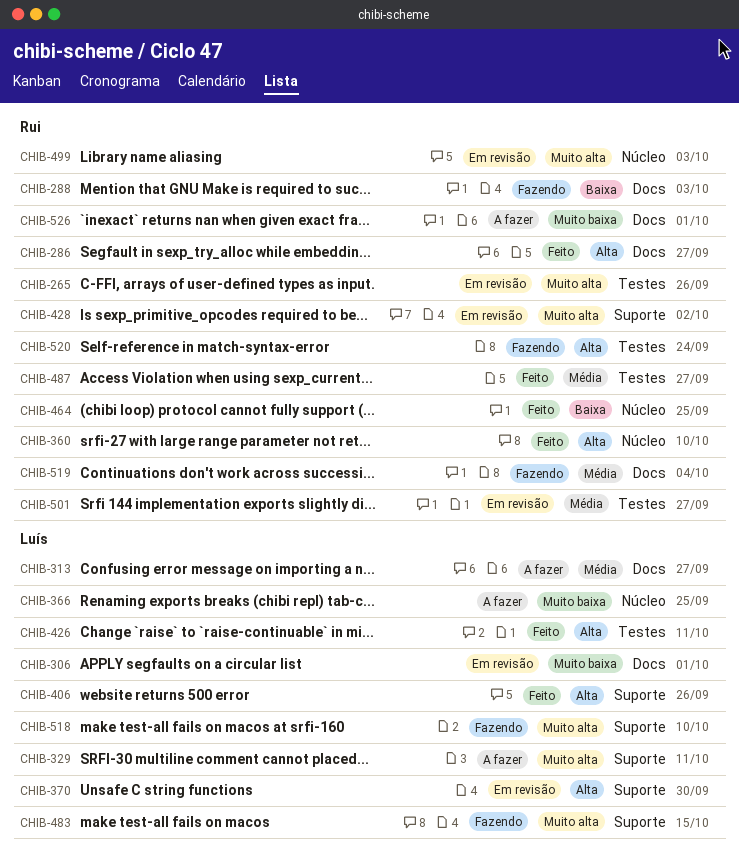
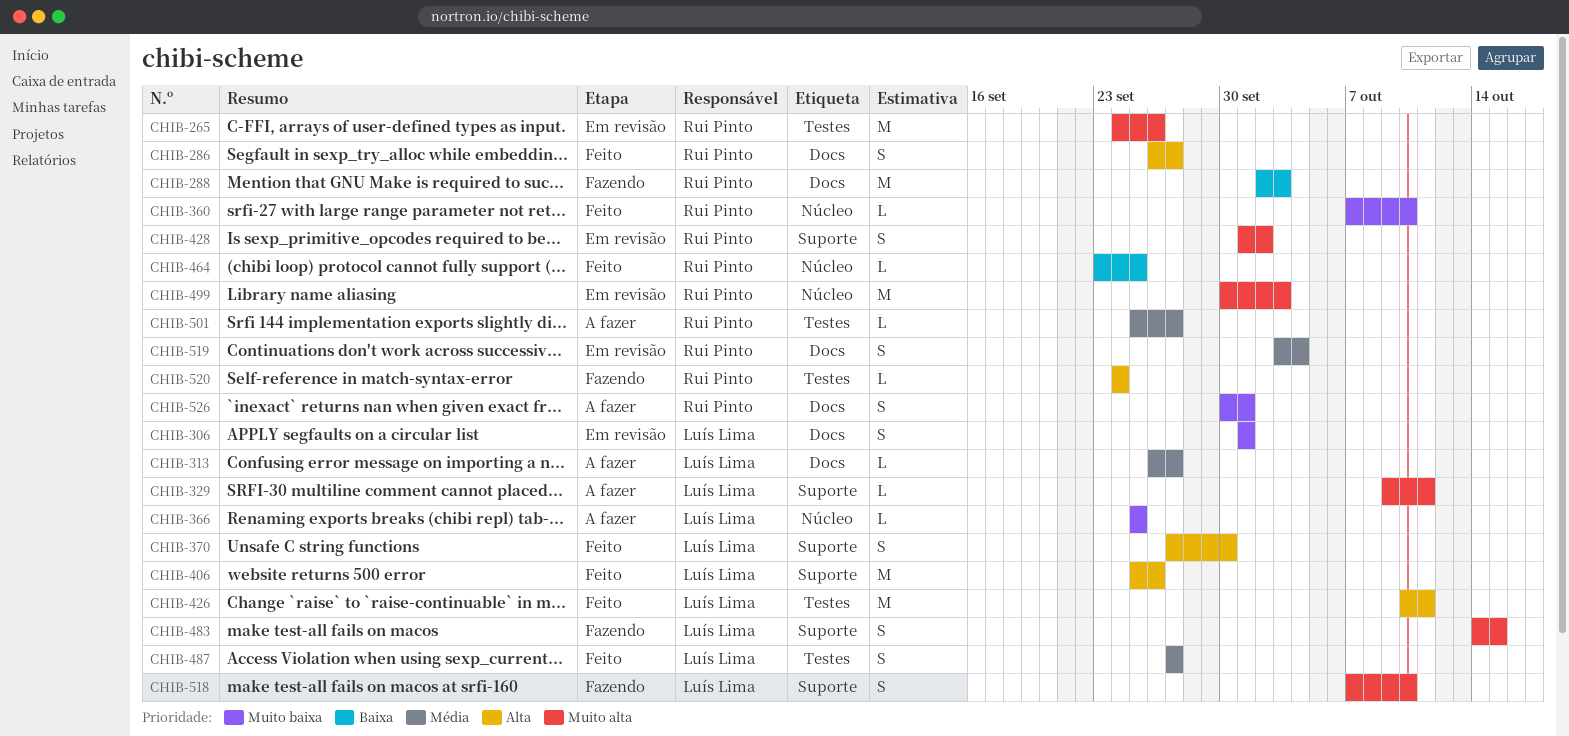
CHIB-360, priority: Alta -> Muito baixa
CHIB-370, status: Em revisão -> Feito
CHIB-487, owner: Rui Pinto -> Luís Lima
CHIB-501, status: Em revisão -> A fazer
CHIB-519, status: Fazendo -> Em revisão

